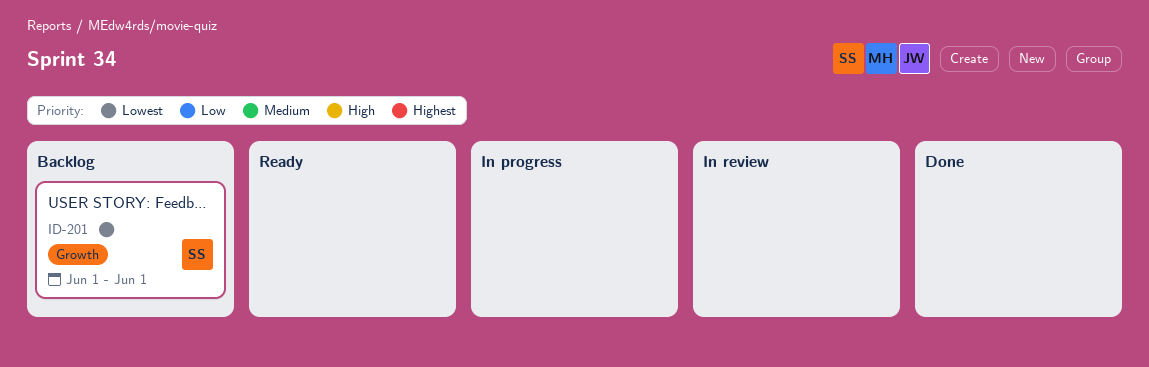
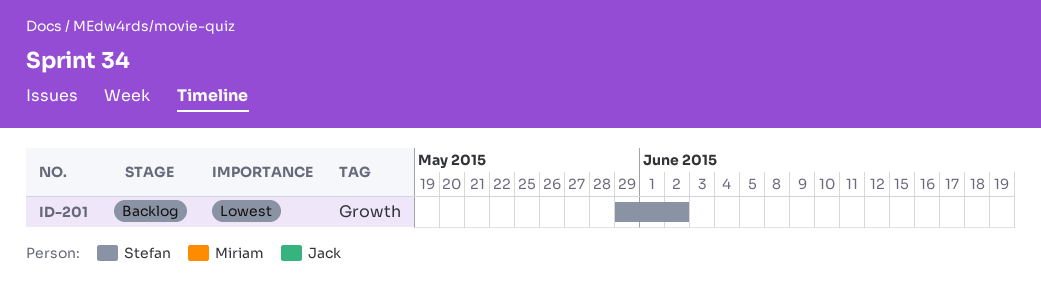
ID-201, start: Jun 1 -> May 29
ID-201, due: Jun 1 -> Jun 2

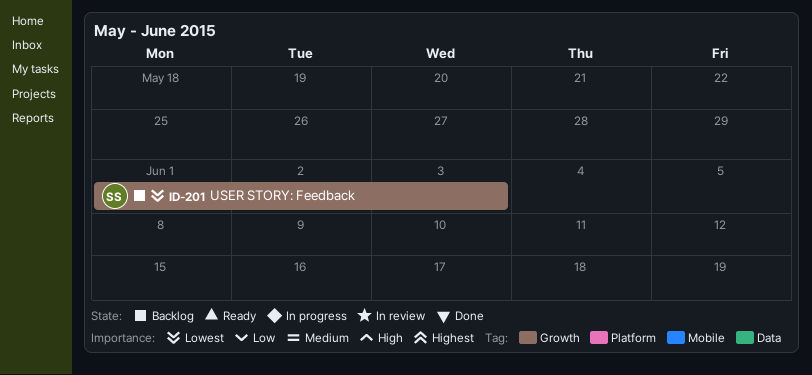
ID-201, start: May 29 -> Jun 1
ID-201, due: Jun 2 -> Jun 3

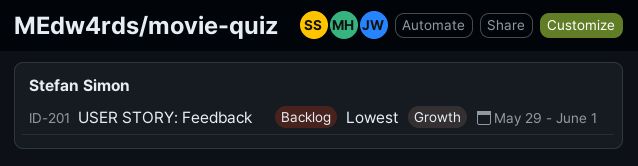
ID-201, start: Jun 1 -> May 29
ID-201, due: Jun 3 -> Jun 1

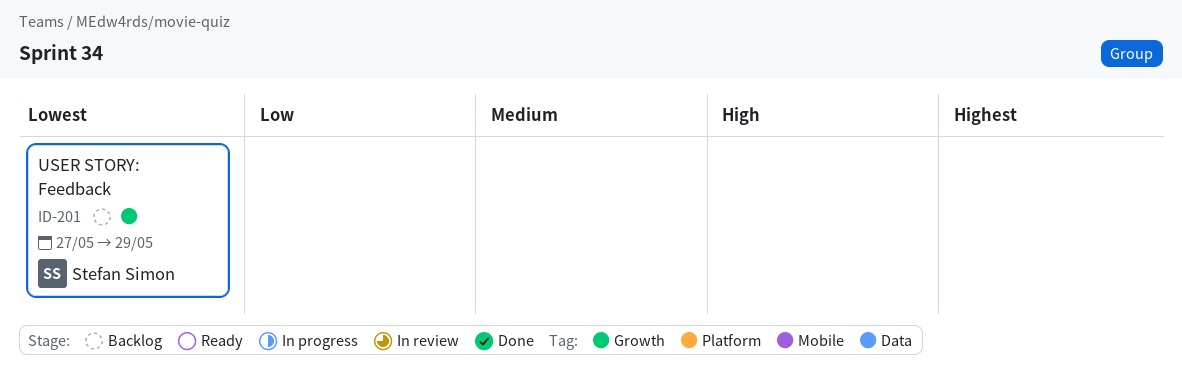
ID-201, start: May 29 -> May 27
ID-201, due: Jun 1 -> May 29

